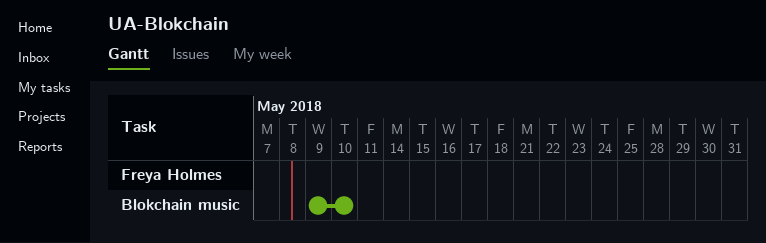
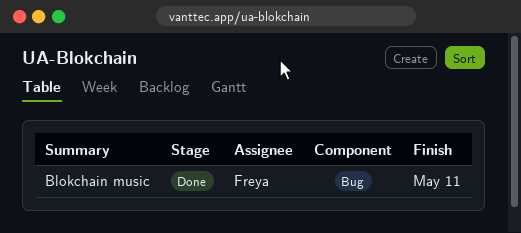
Blokchain music, due: May 10 -> May 11

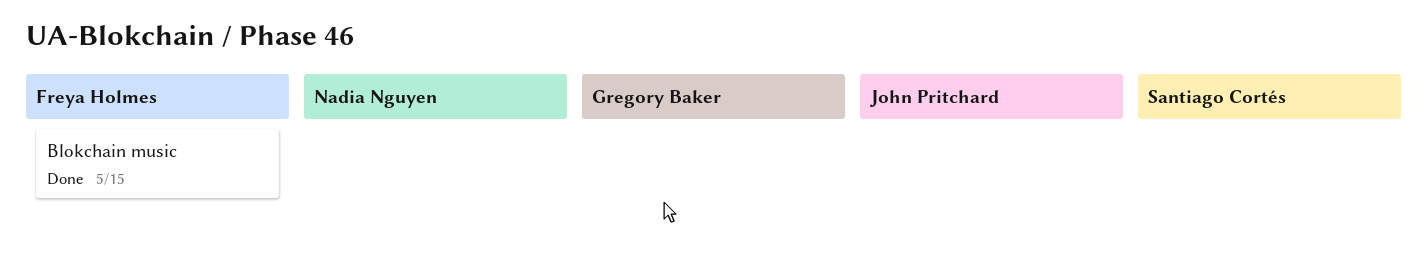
Blokchain music, due: May 11 -> May 15

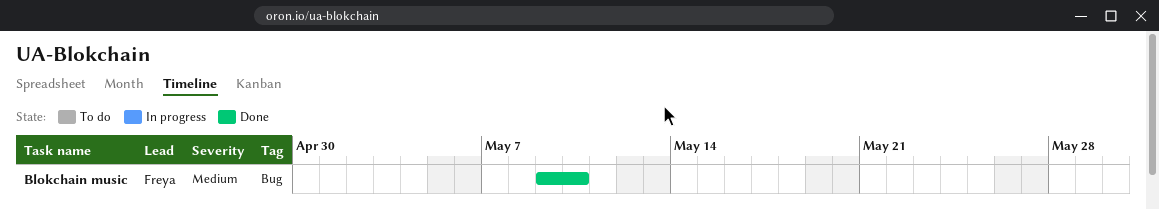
Blokchain music, due: May 15 -> May 10

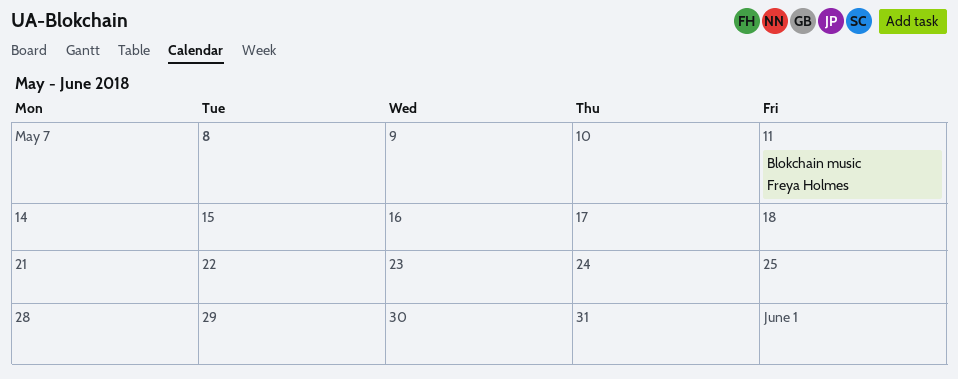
Blokchain music, due: May 10 -> May 11

